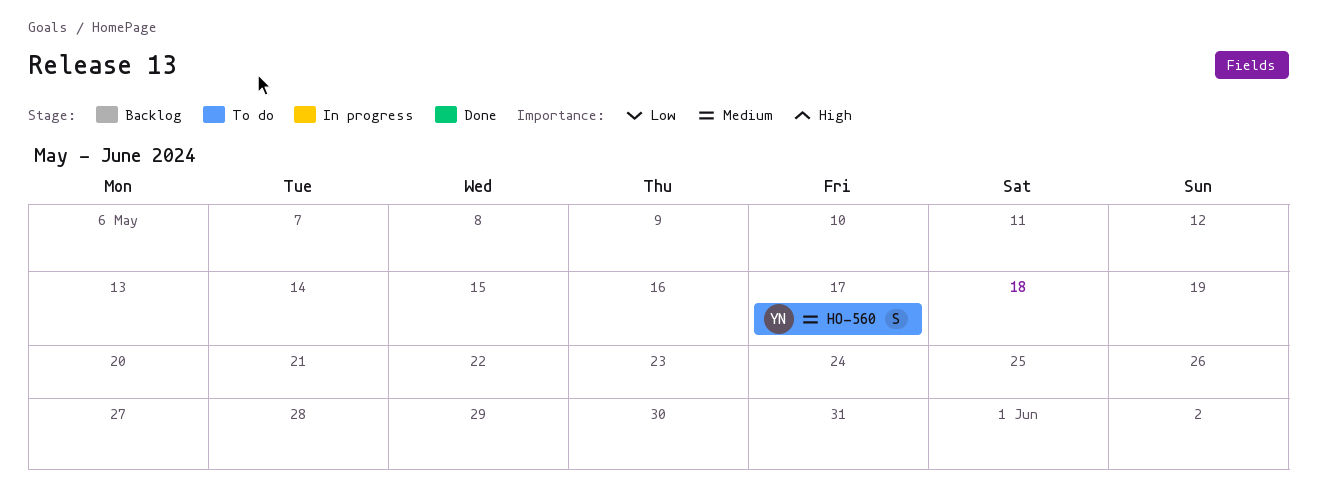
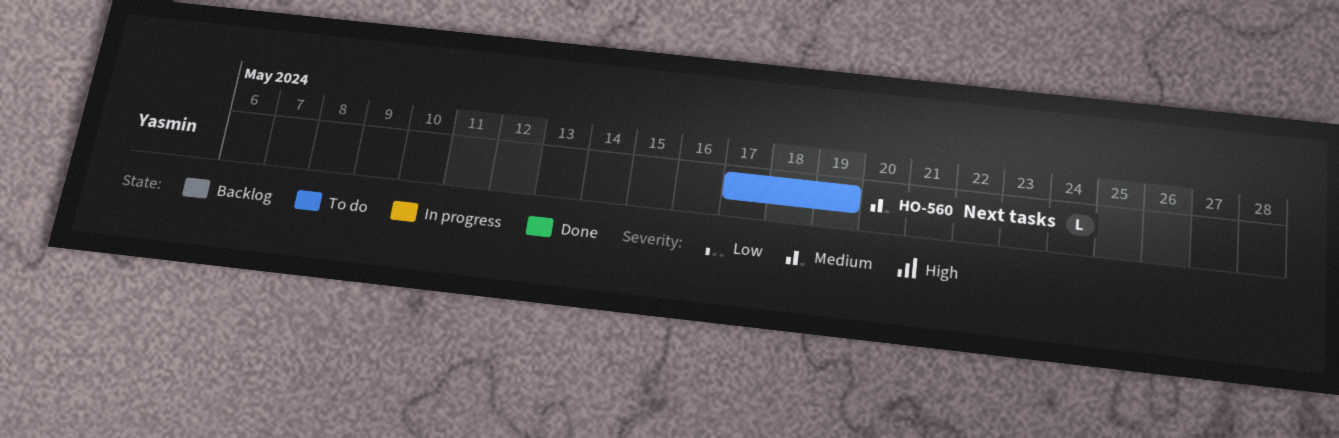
HO-560, estimate: S -> L
HO-560, due: May 17 -> May 19

